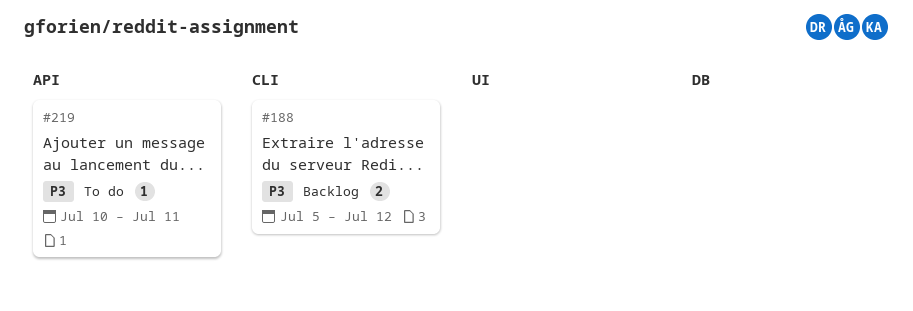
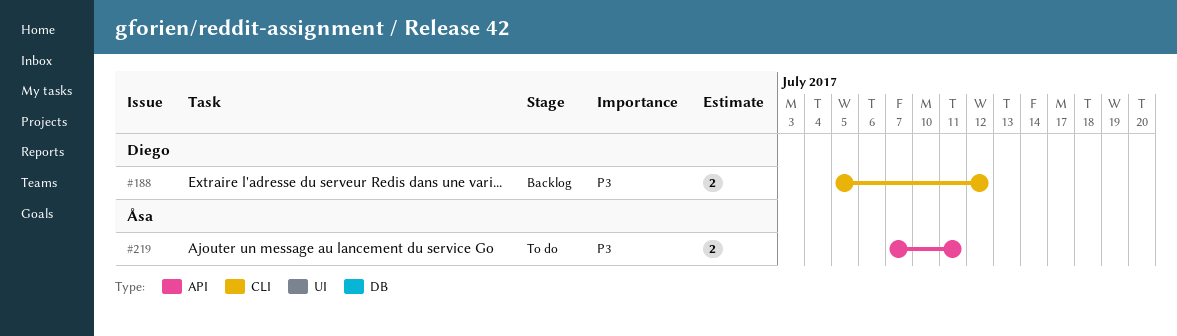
#219, estimate: 1 -> 2
#219, start: Jul 10 -> Jul 7

